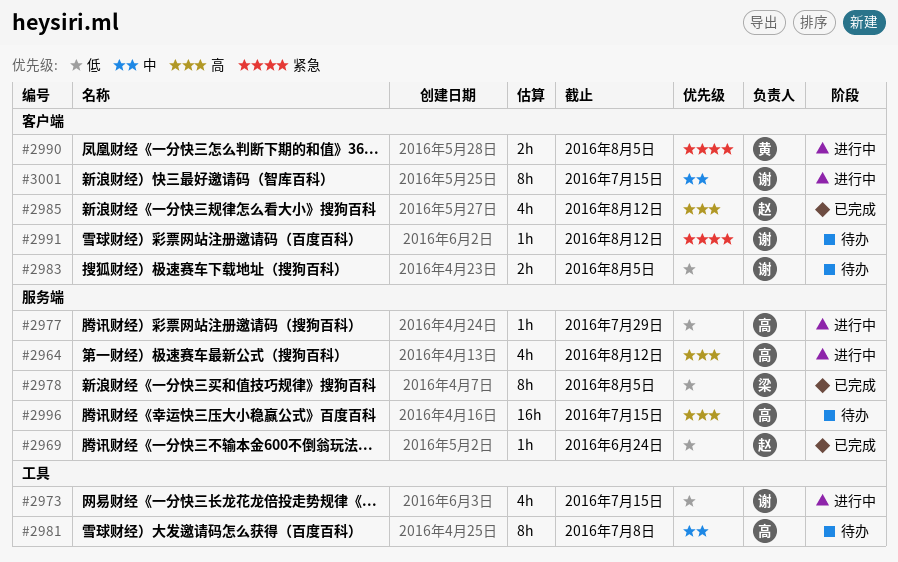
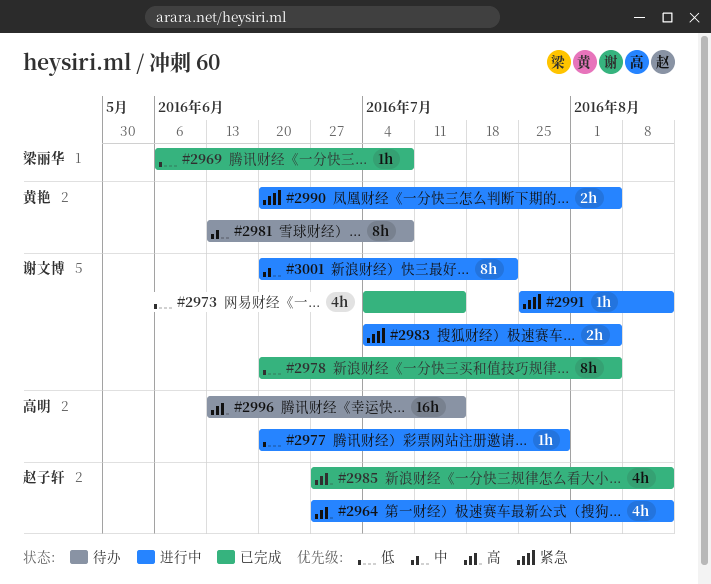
#2964, owner: 高明 -> 赵子轩
#2969, owner: 赵子轩 -> 梁丽华
#2969, due: Jun 24 -> Jul 8
#2973, status: 进行中 -> 已完成
#2978, owner: 梁丽华 -> 谢文博
#2981, owner: 高明 -> 黄艳
#2983, status: 待办 -> 进行中
#2983, priority: 低 -> 紧急
#2991, status: 待办 -> 进行中
#3001, due: Jul 15 -> Jul 22

